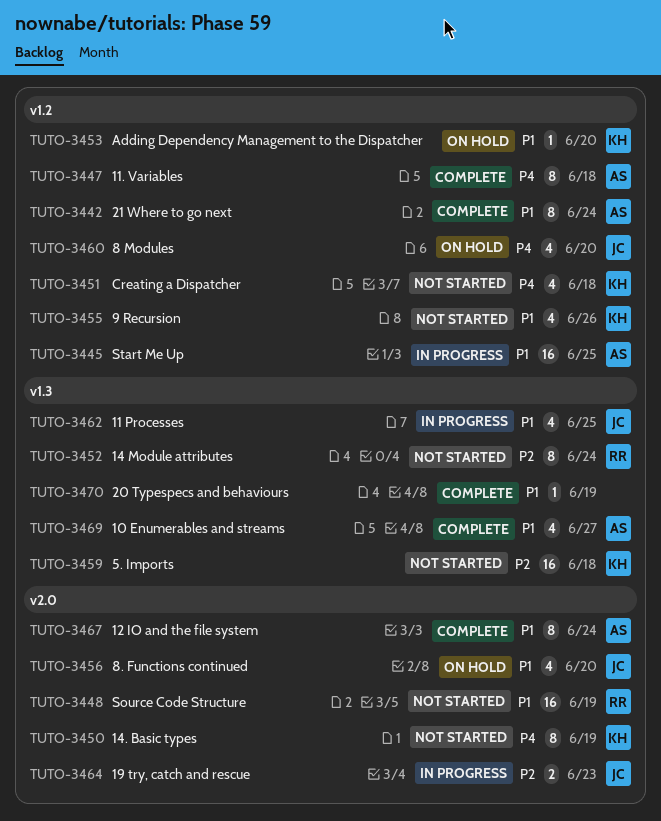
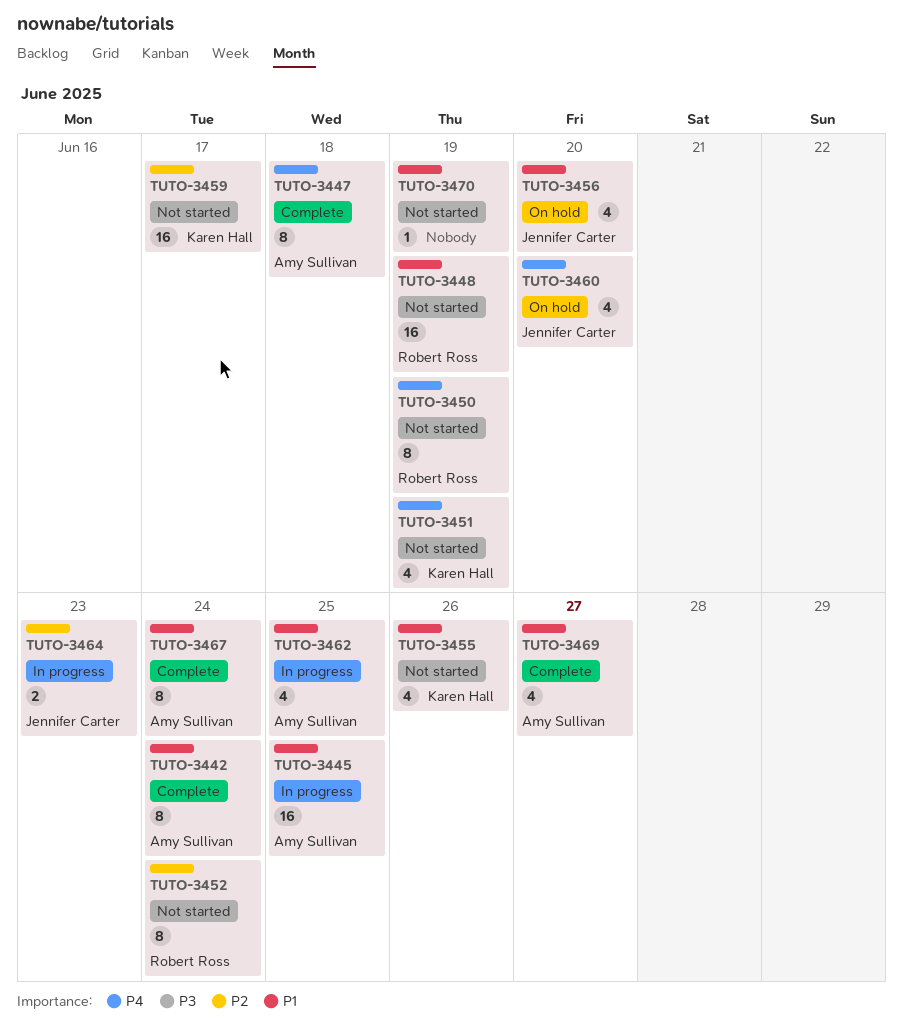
TUTO-3450, owner: Karen Hall -> Robert Ross
TUTO-3451, due: Jun 18 -> Jun 19
TUTO-3453: present -> none
TUTO-3459, due: Jun 18 -> Jun 17
TUTO-3462, owner: Jennifer Carter -> Amy Sullivan
TUTO-3470, status: Complete -> Not started

